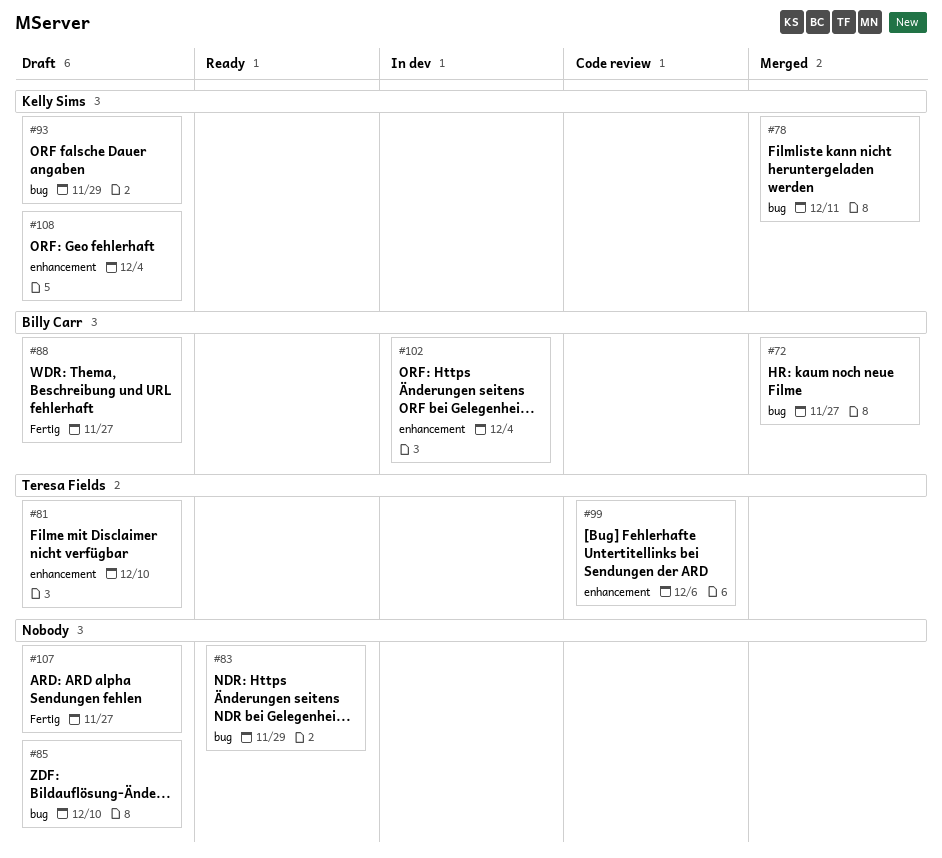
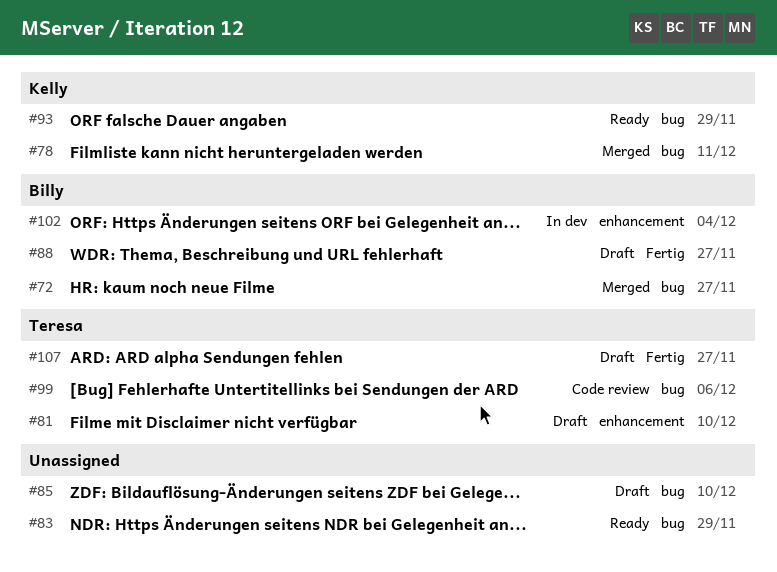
#93, status: Draft -> Ready
#99, label: enhancement -> bug
#107, owner: none -> Teresa Fields
#108: present -> none

